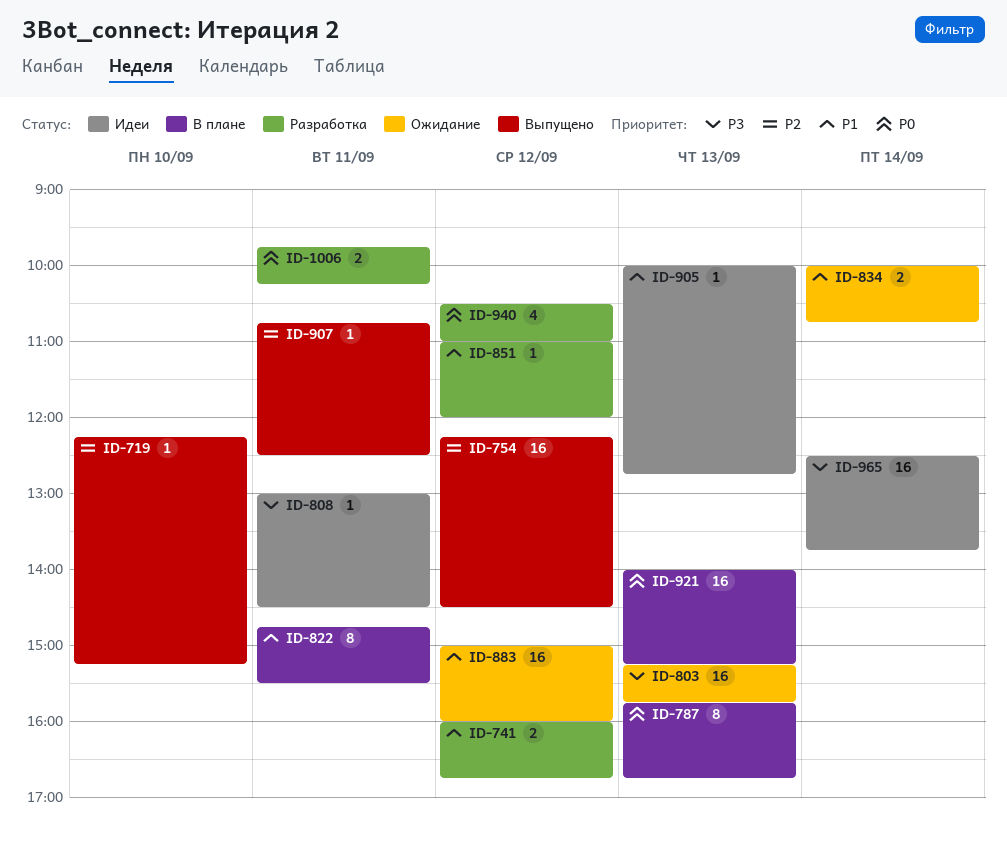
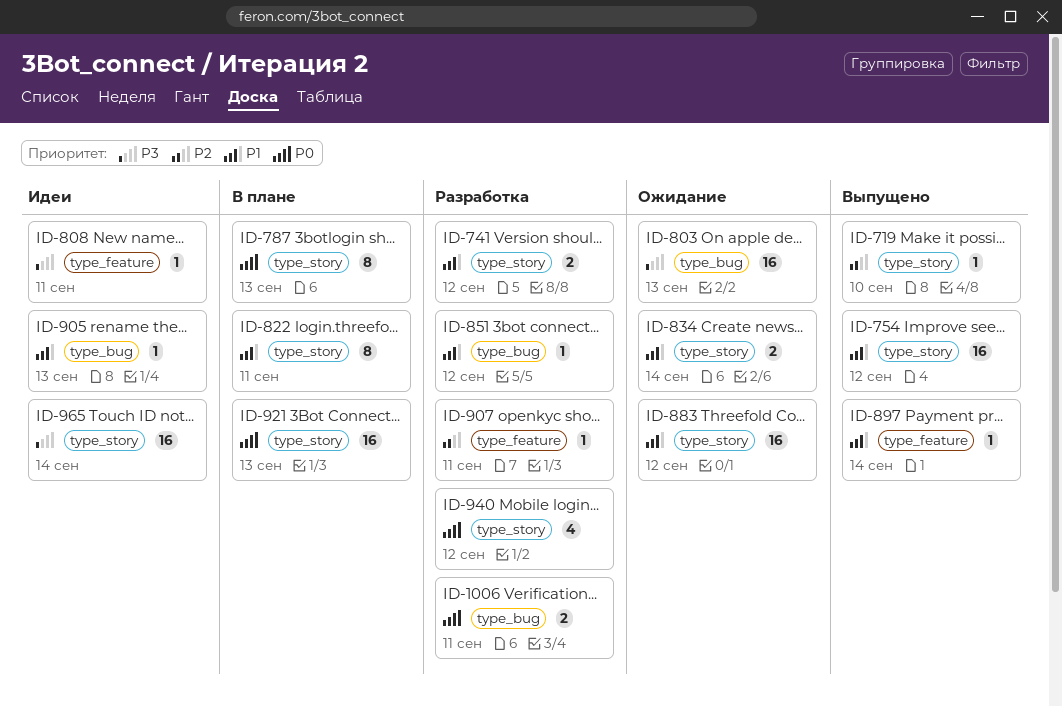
ID-754, priority: P2 -> P1
ID-897: none -> present
ID-907, status: Выпущено -> Разработка

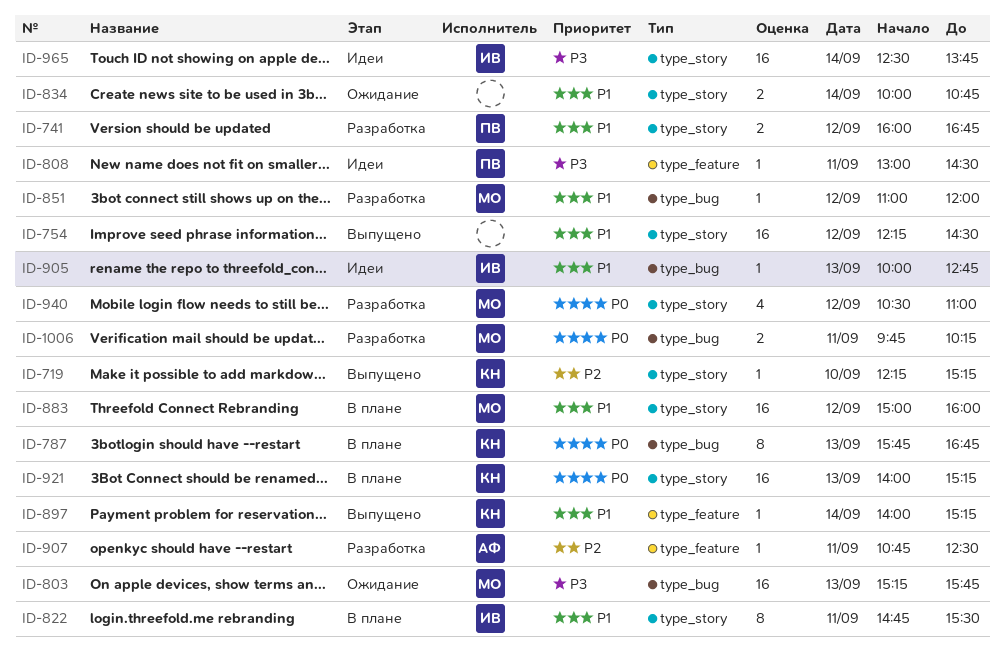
ID-787, label: type_story -> type_bug
ID-883, status: Ожидание -> В плане

